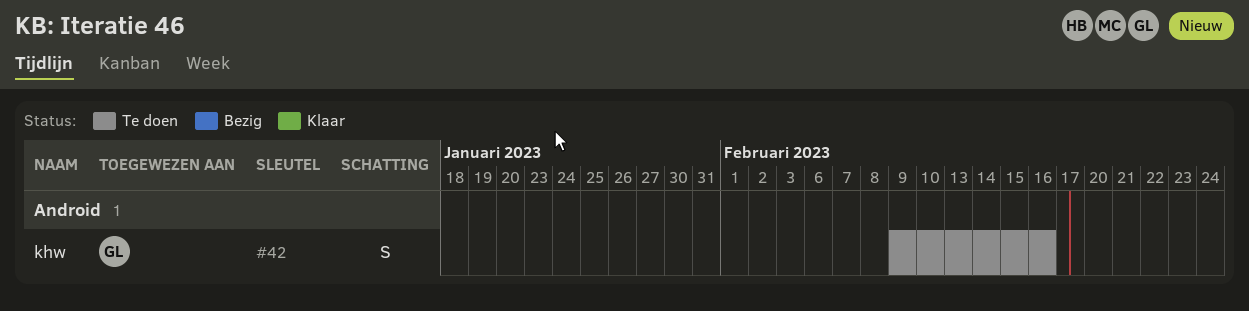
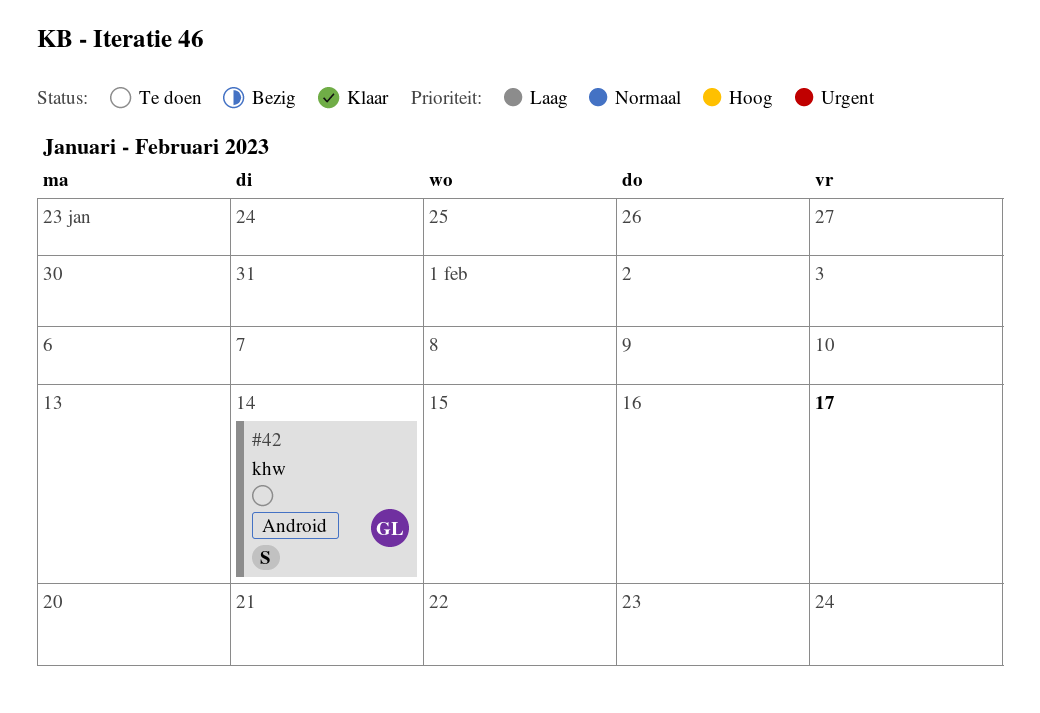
#42, due: Feb 16 -> Feb 14

